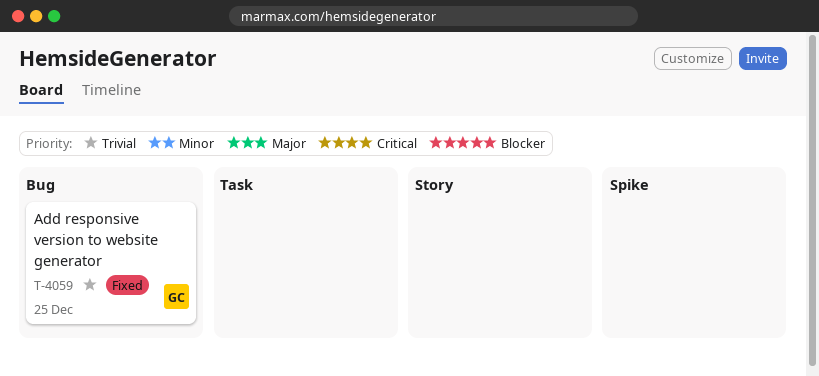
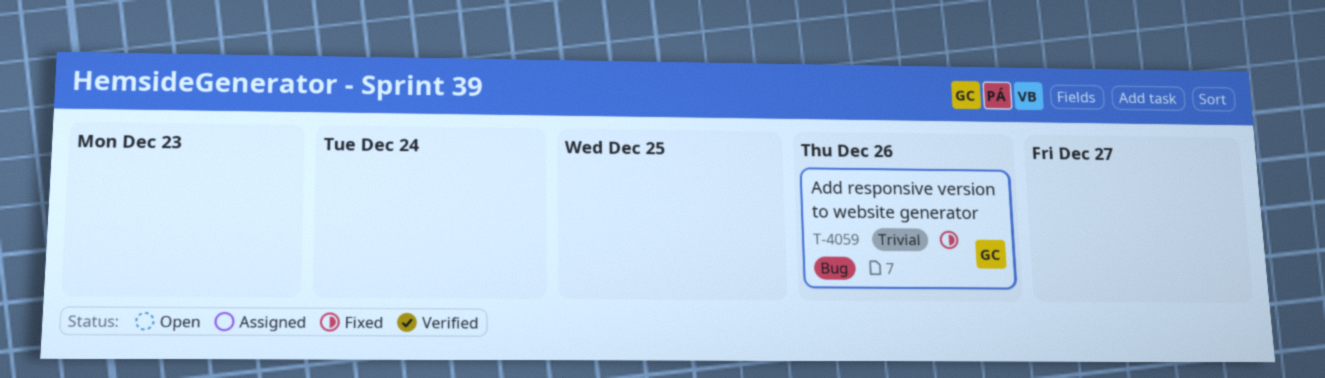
T-4059, due: Dec 25 -> Dec 26

